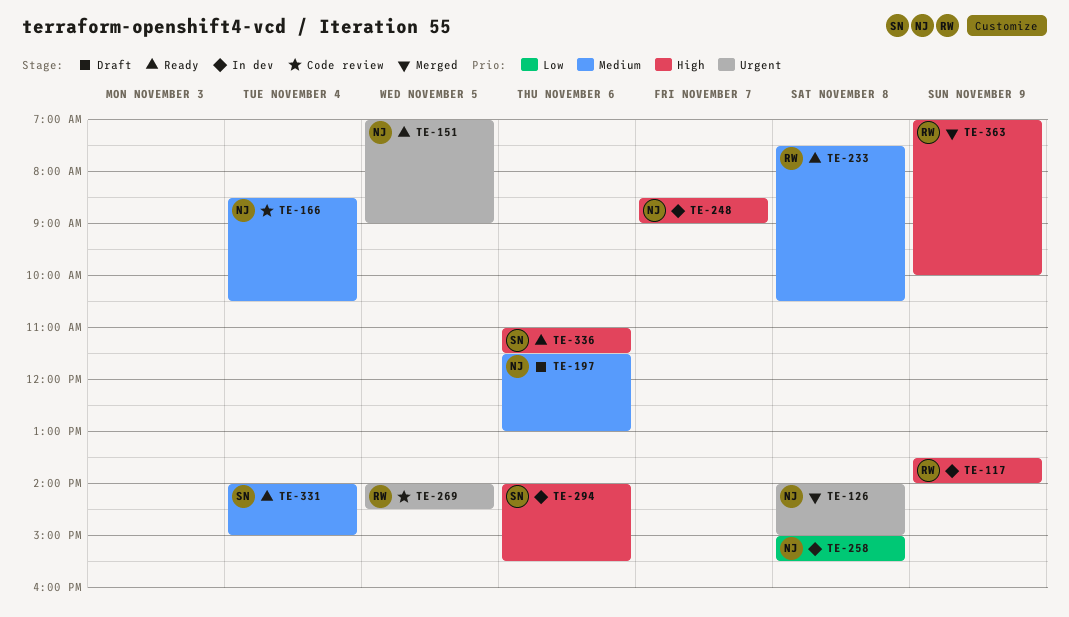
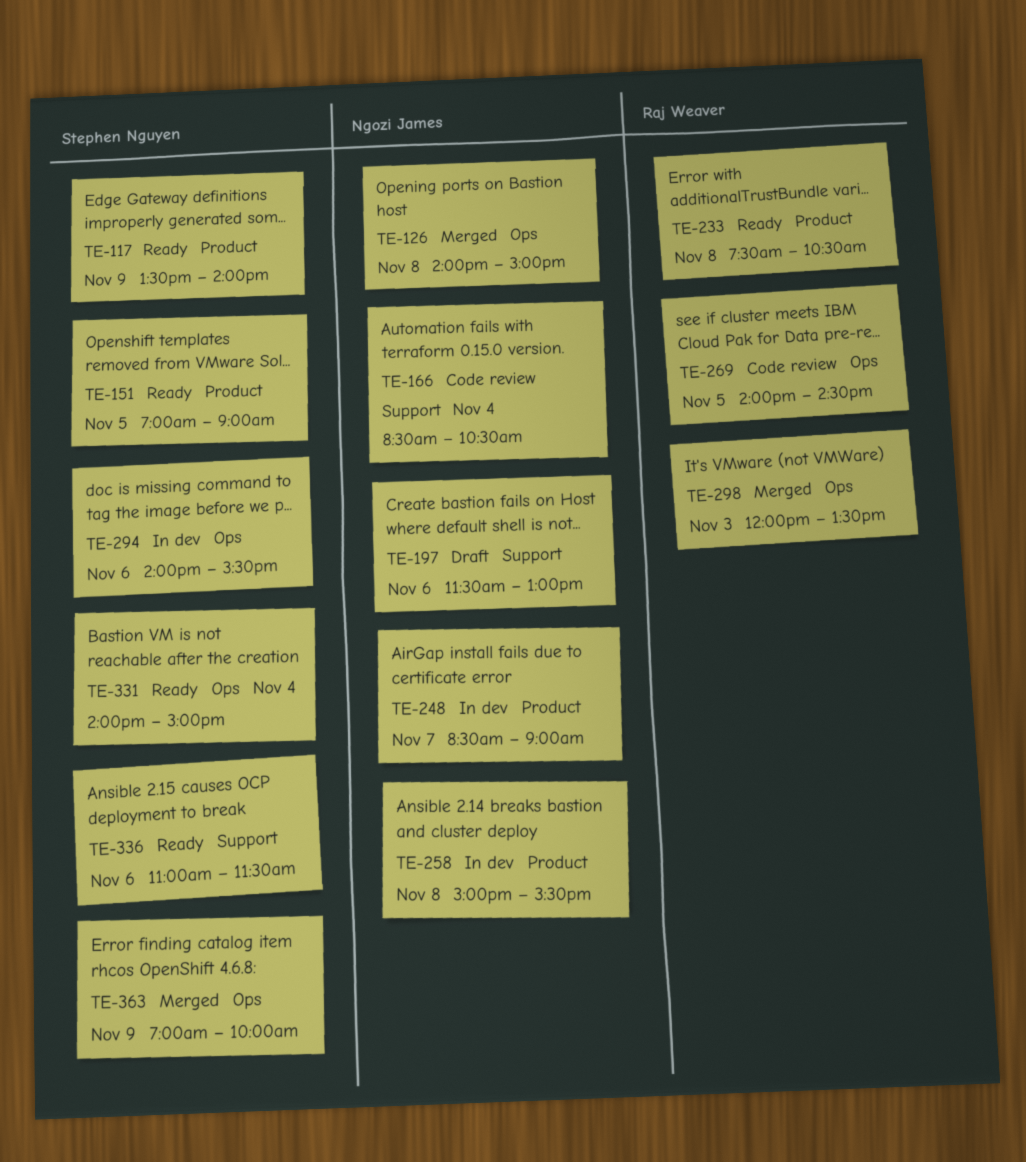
TE-117, status: In dev -> Ready
TE-117, owner: Raj Weaver -> Stephen Nguyen
TE-151, owner: Ngozi James -> Stephen Nguyen
TE-298: none -> present
TE-363, owner: Raj Weaver -> Stephen Nguyen

